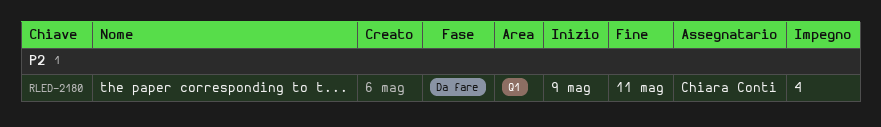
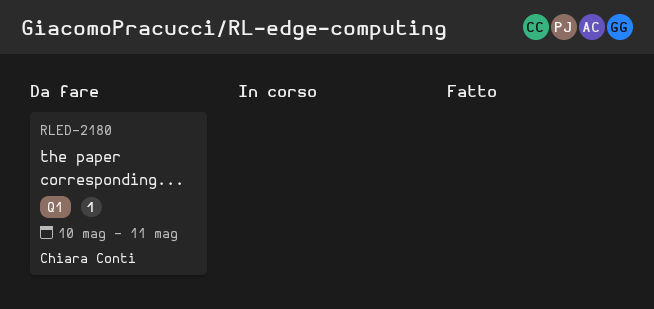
RLED-2180, estimate: 4 -> 1
RLED-2180, start: May 9 -> May 10

